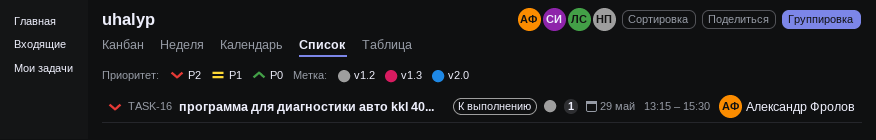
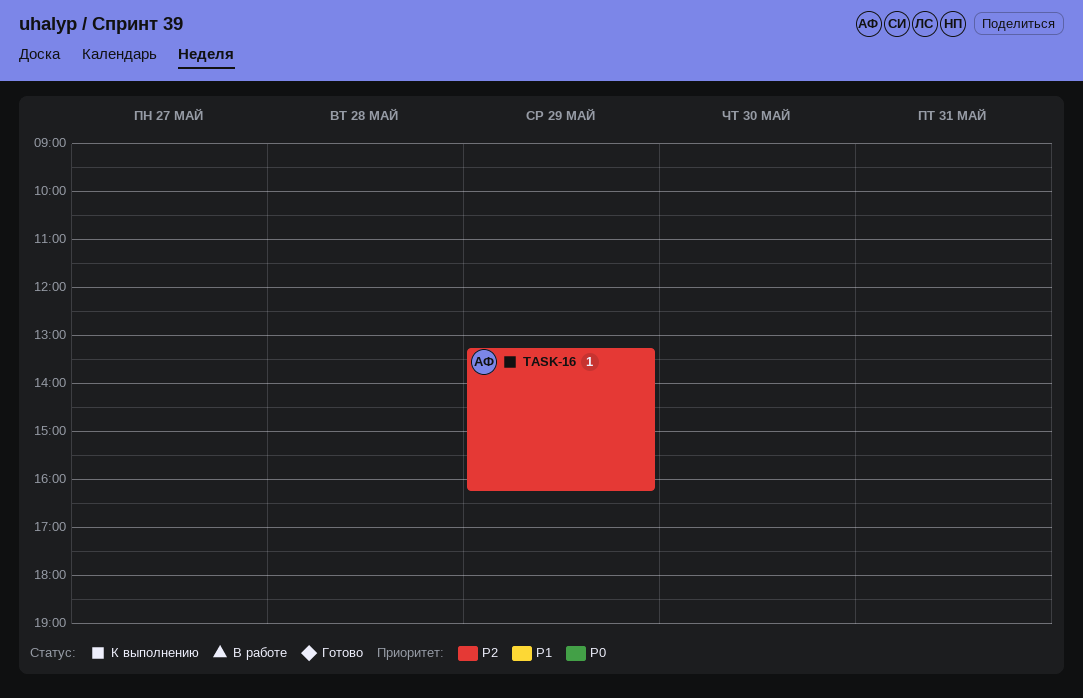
TASK-16, ends: 15:30 -> 16:15

